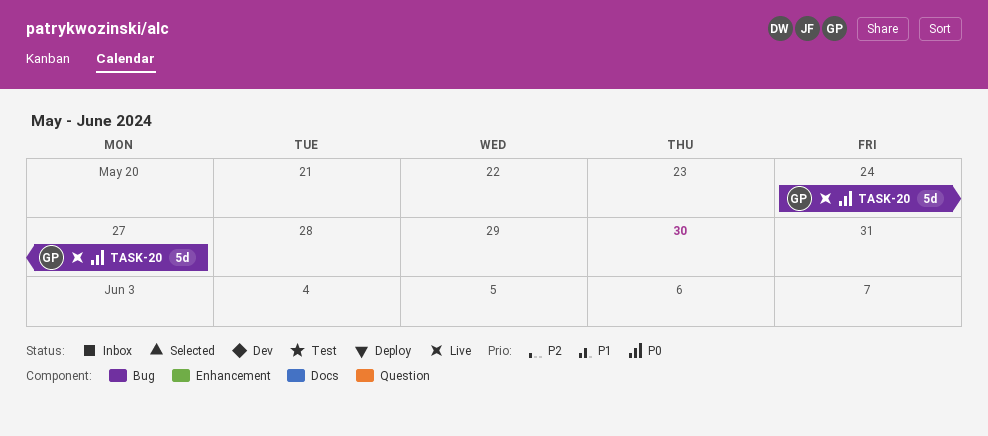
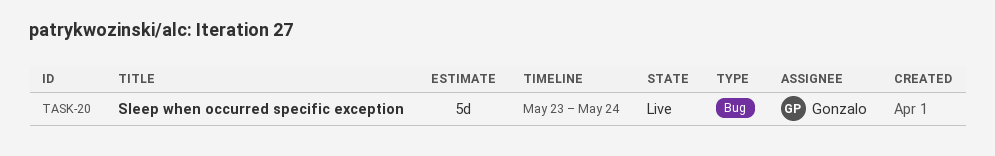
TASK-20, start: May 24 -> May 23
TASK-20, due: May 27 -> May 24

